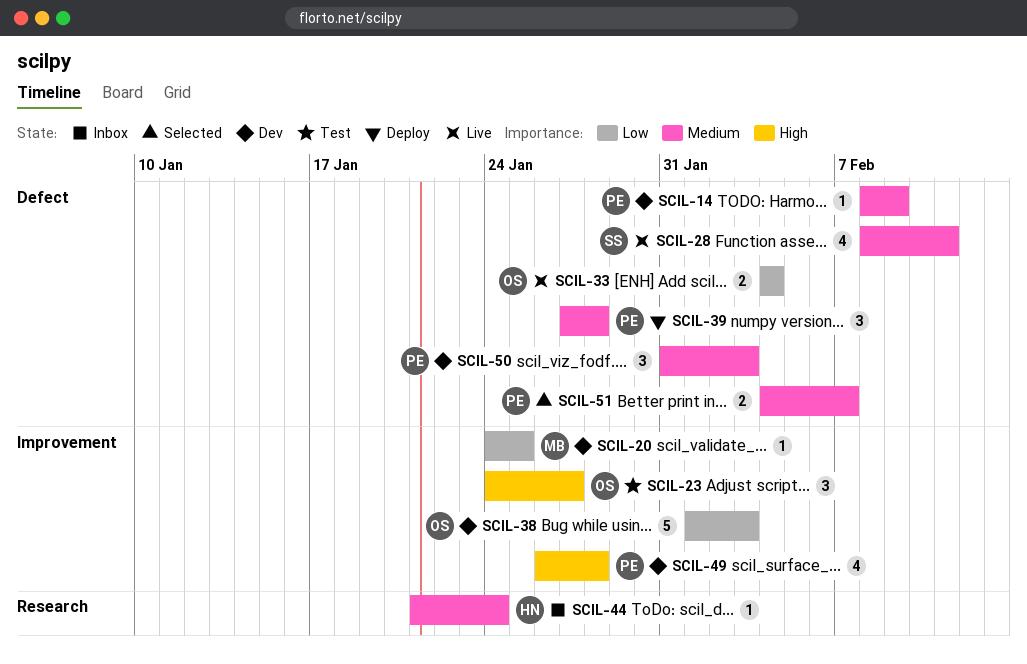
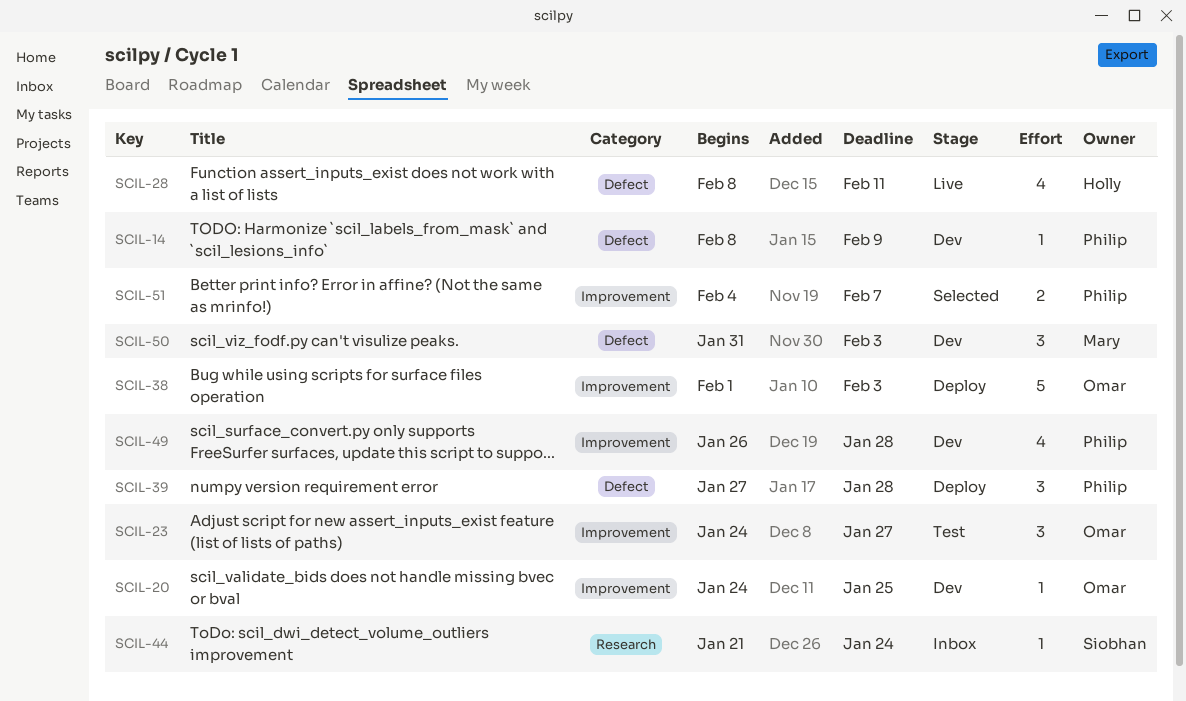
SCIL-20, owner: Mary -> Omar
SCIL-28, owner: Siobhan -> Holly
SCIL-33: present -> none
SCIL-38, status: Dev -> Deploy
SCIL-44, owner: Holly -> Siobhan
SCIL-50, owner: Philip -> Mary
SCIL-51, label: Defect -> Improvement

